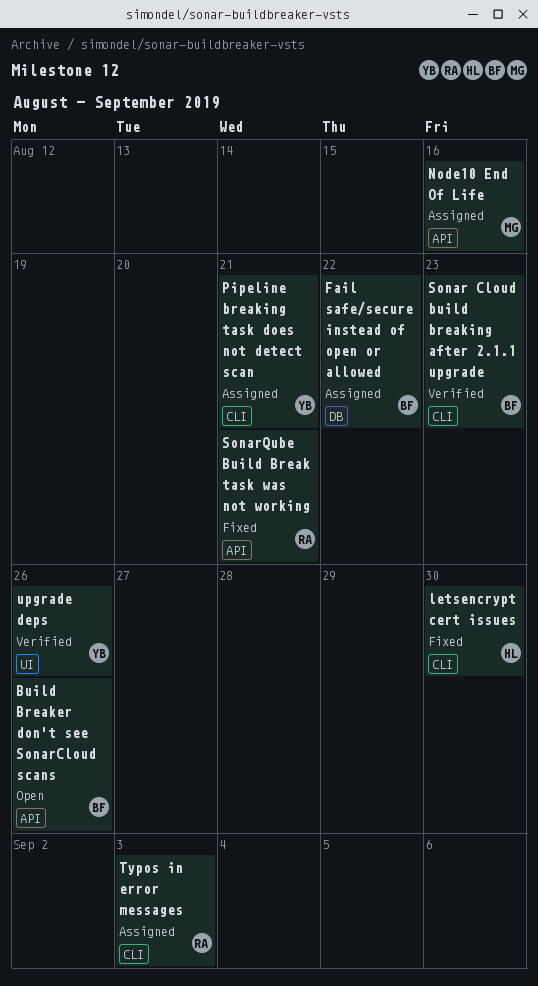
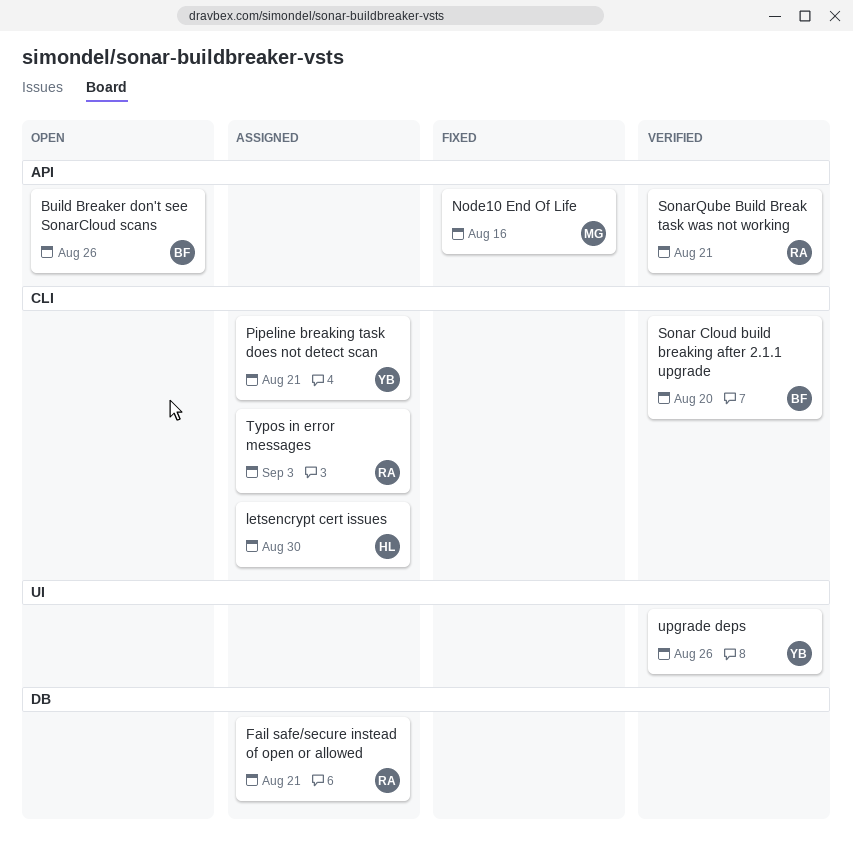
Fail safe/secure instead of open or allowed, owner: BF -> RA
Fail safe/secure instead of open or allowed, due: Aug 22 -> Aug 21
letsencrypt cert issues, status: Fixed -> Assigned
Node10 End Of Life, status: Assigned -> Fixed
Sonar Cloud build breaking after 2.1.1 upgrade, due: Aug 23 -> Aug 20
SonarQube Build Break task was not working, status: Fixed -> Verified

